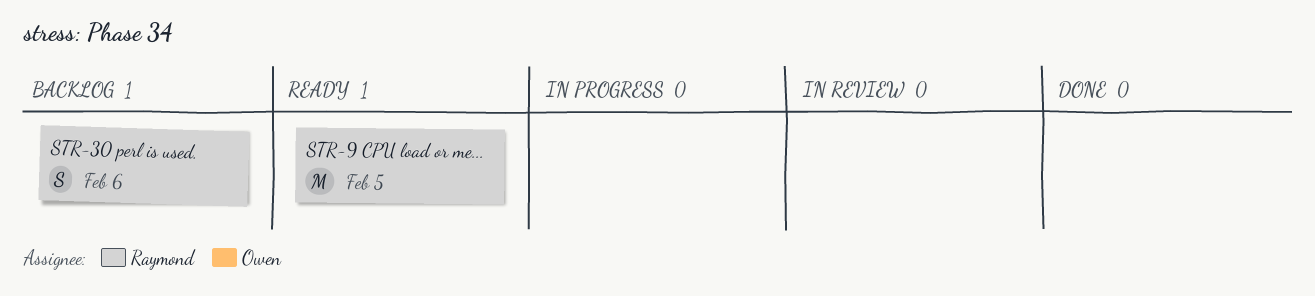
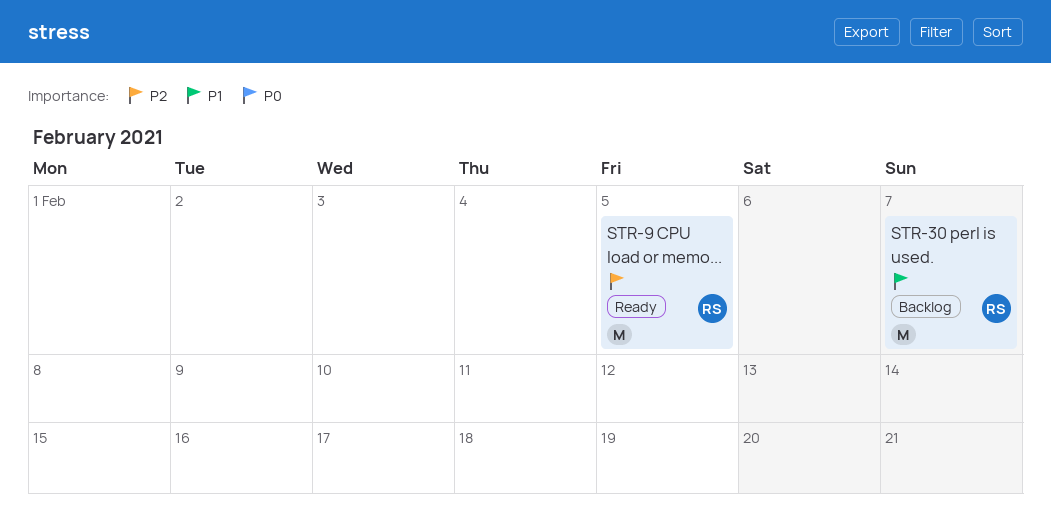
STR-30, estimate: S -> M
STR-30, due: Feb 6 -> Feb 7

